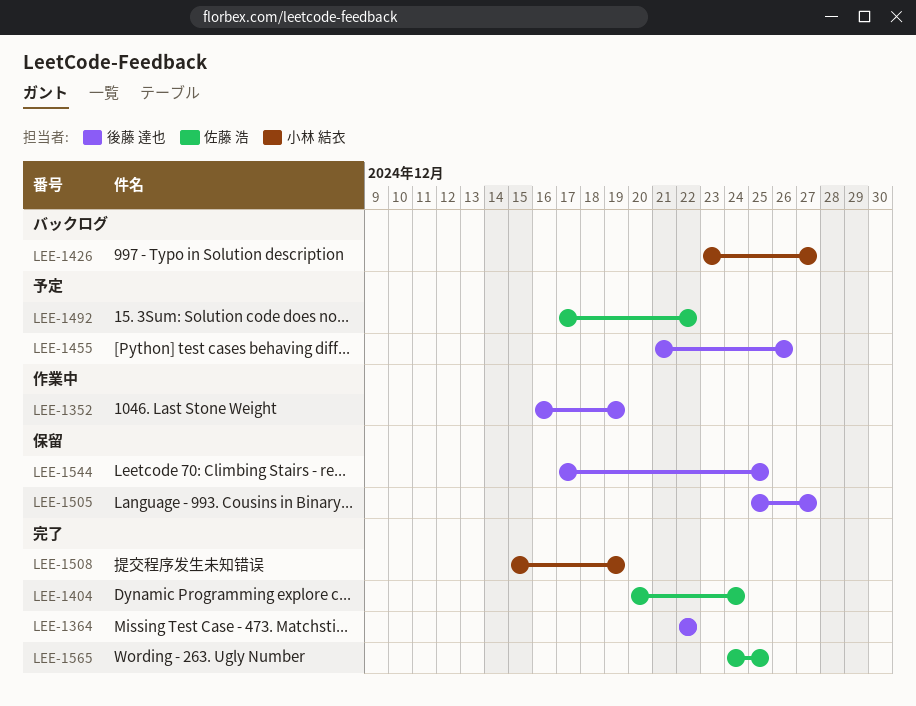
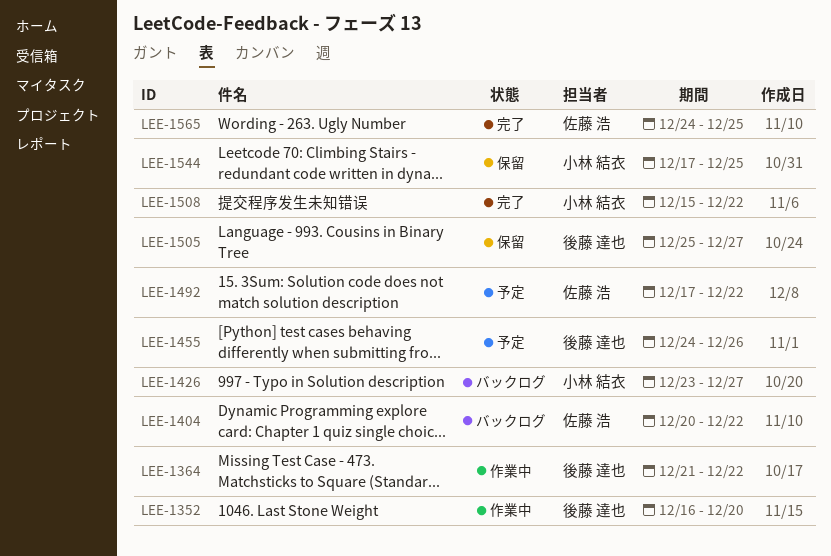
LEE-1352, due: Dec 19 -> Dec 20
LEE-1364, status: 完了 -> 作業中
LEE-1364, start: Dec 22 -> Dec 21
LEE-1404, status: 完了 -> バックログ
LEE-1404, due: Dec 24 -> Dec 22
LEE-1455, start: Dec 21 -> Dec 24
LEE-1508, due: Dec 19 -> Dec 22
LEE-1544, owner: 後藤 達也 -> 小林 結衣

